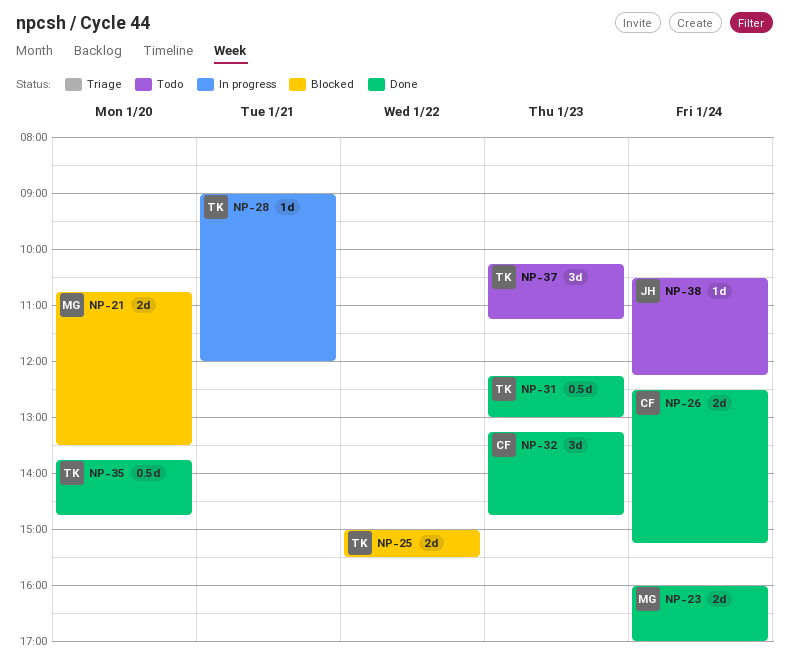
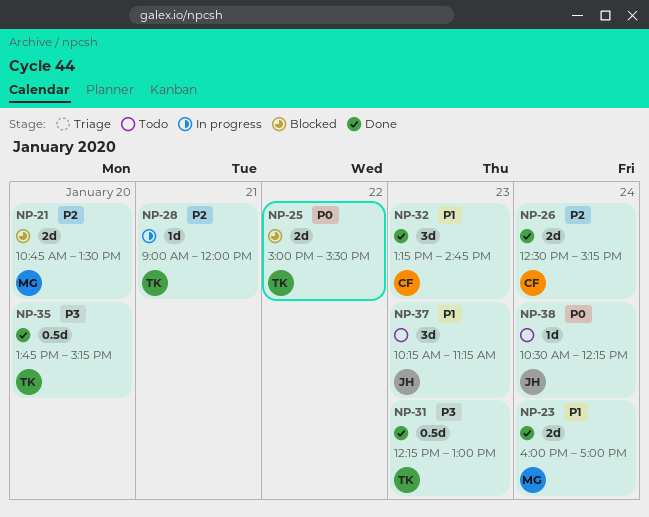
NP-35, ends: 14:45 -> 15:15
NP-37, owner: TK -> JH

